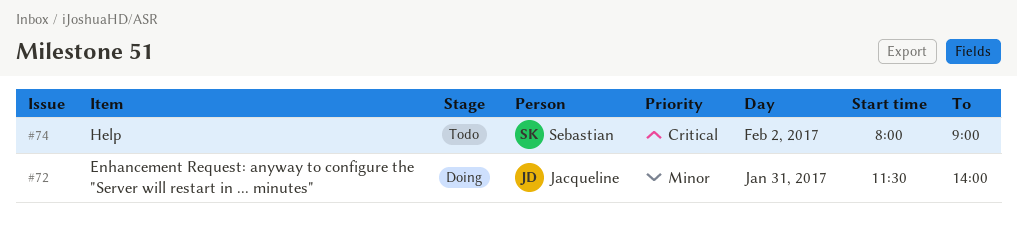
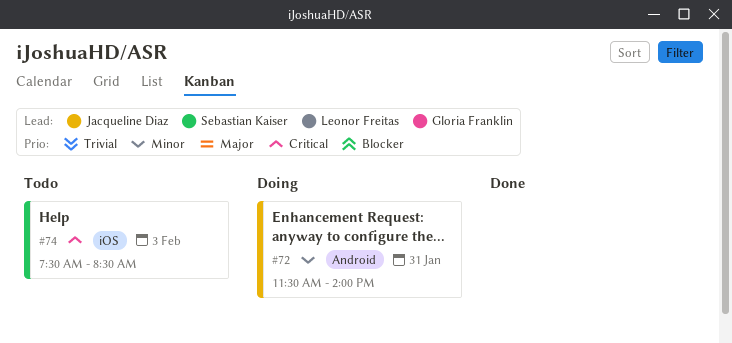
#74, day: Feb 2 -> Feb 3
#74, begins: 08:00 -> 07:30
#74, ends: 09:00 -> 08:30

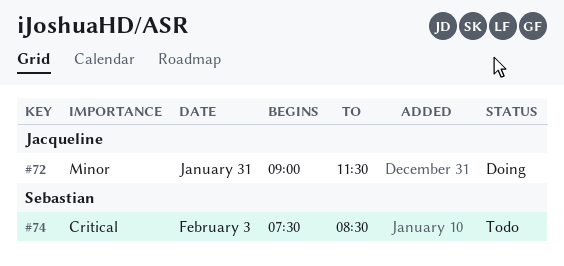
#72, begins: 11:30 -> 09:00
#72, ends: 14:00 -> 11:30

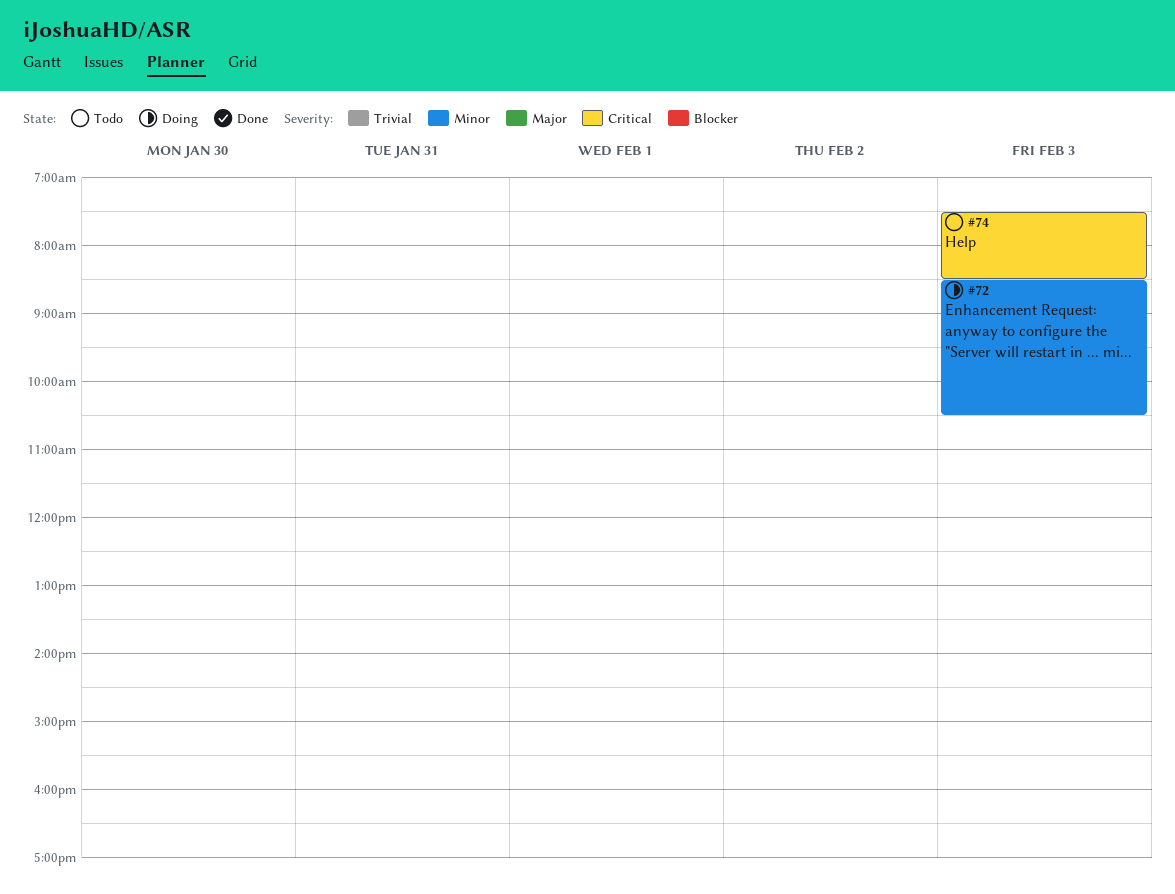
#72, day: Jan 31 -> Feb 3
#72, begins: 09:00 -> 08:30
#72, ends: 11:30 -> 10:30

